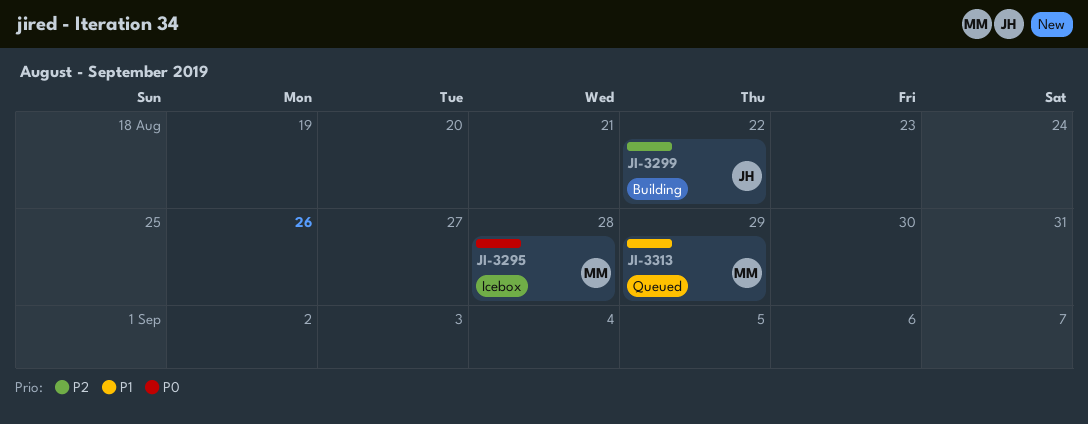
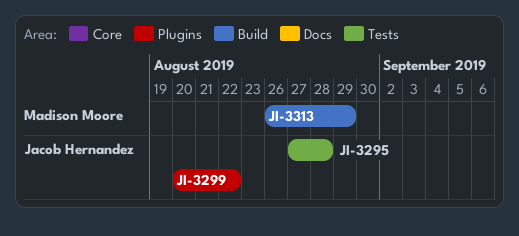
JI-3295, owner: Madison Moore -> Jacob Hernandez

